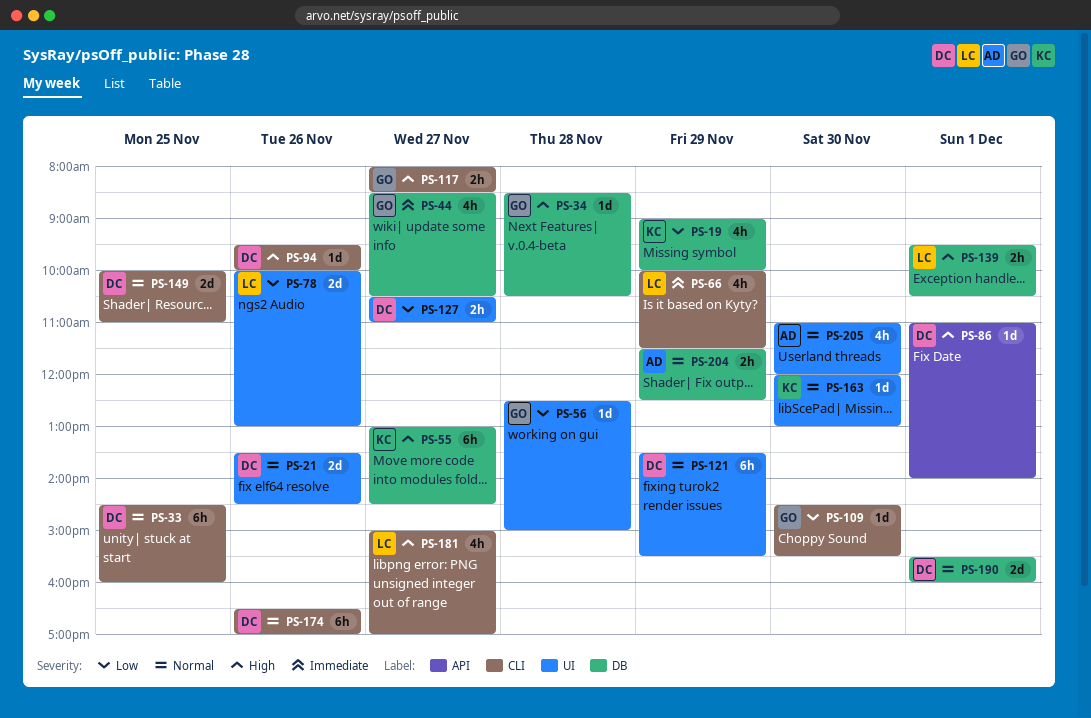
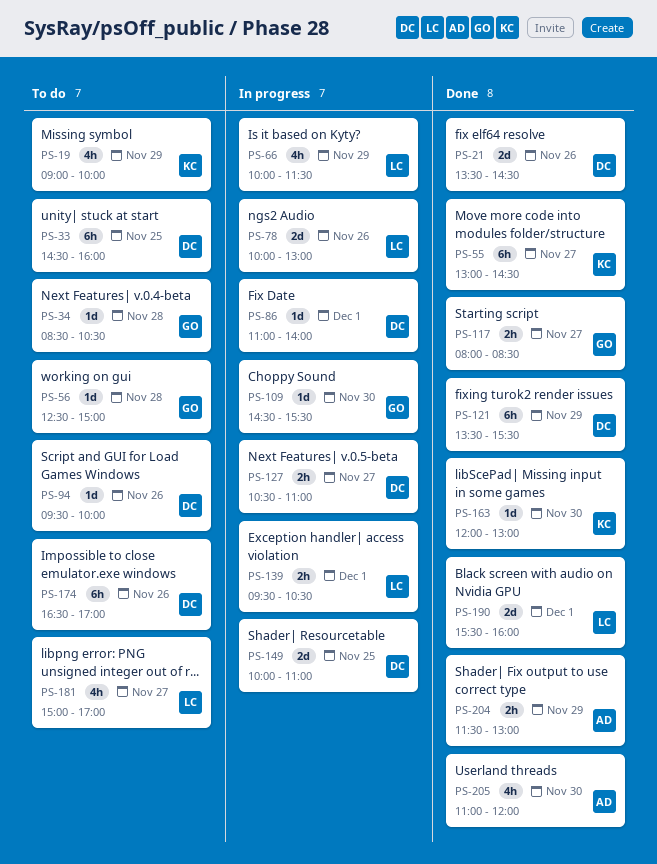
PS-44: present -> none
PS-190, owner: DC -> LC
PS-204, ends: 12:30 -> 13:00

